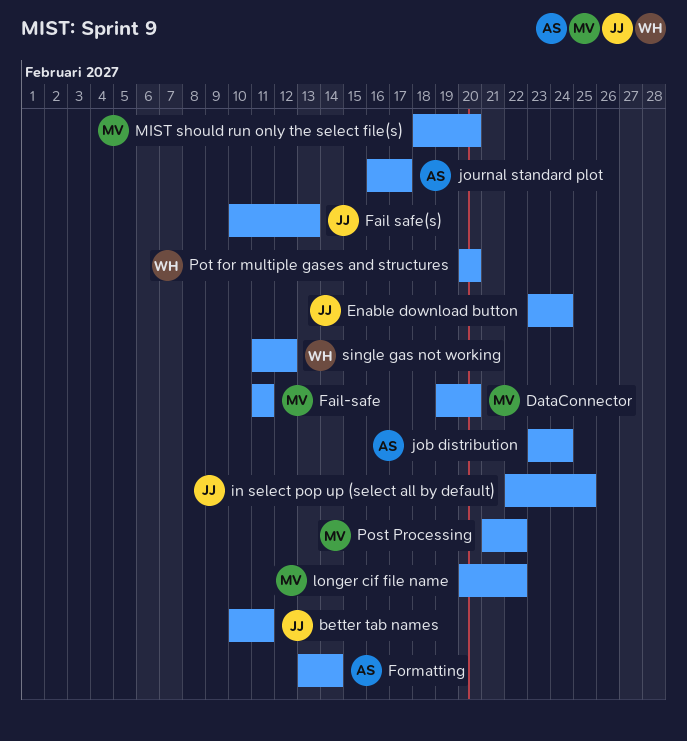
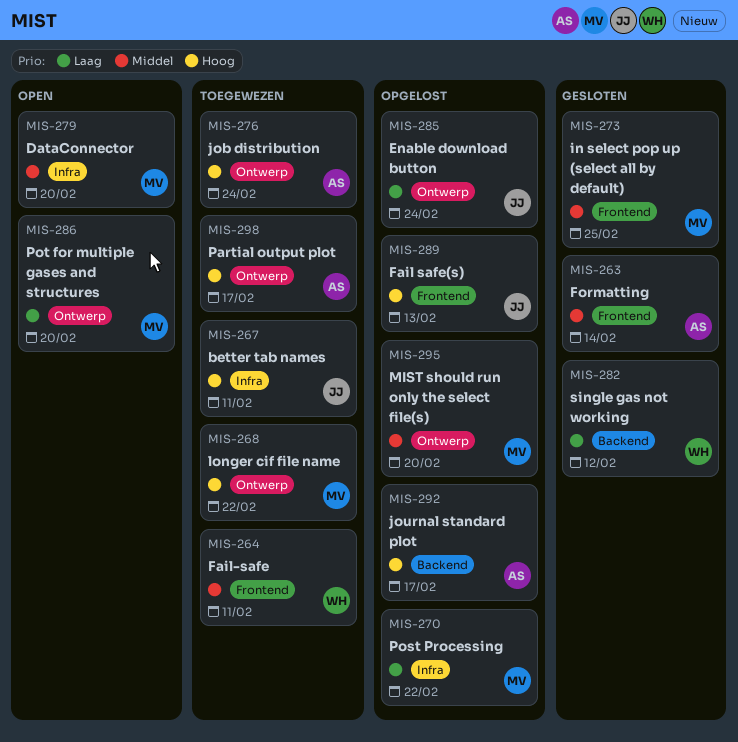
Fail-safe, owner: MV -> WH
in select pop up (select all by default), owner: JJ -> MV
Partial output plot: none -> present
Pot for multiple gases and structures, owner: WH -> MV

